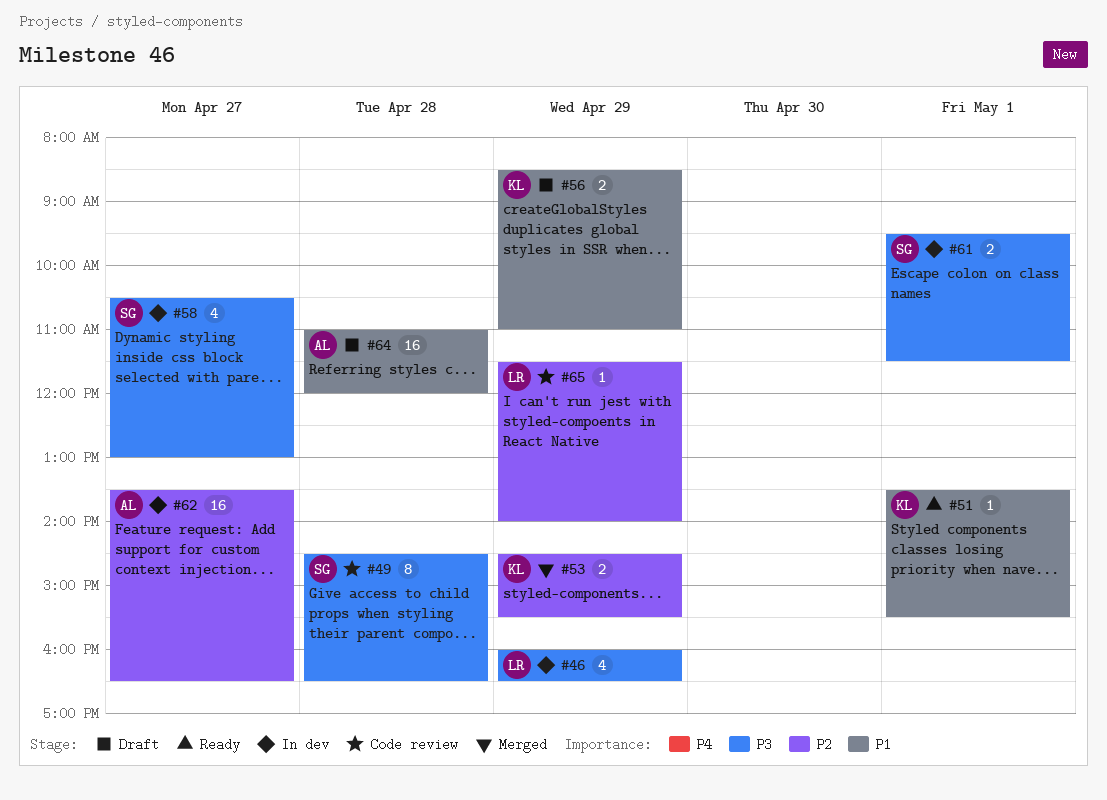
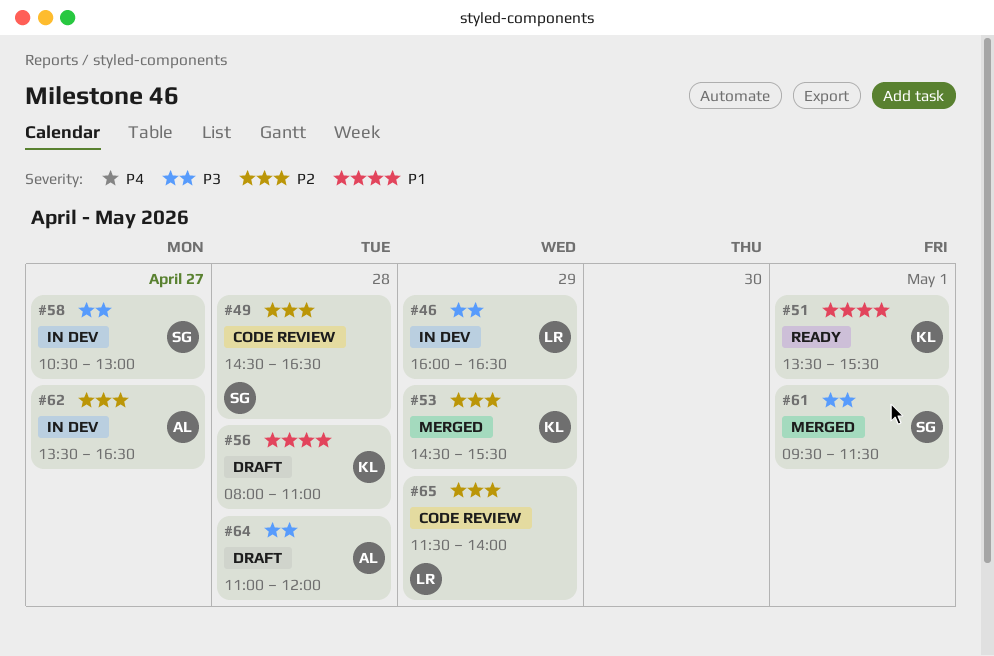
#49, priority: P3 -> P2
#56, day: Apr 29 -> Apr 28
#56, begins: 08:30 -> 08:00
#61, status: In dev -> Merged
#64, priority: P1 -> P3

